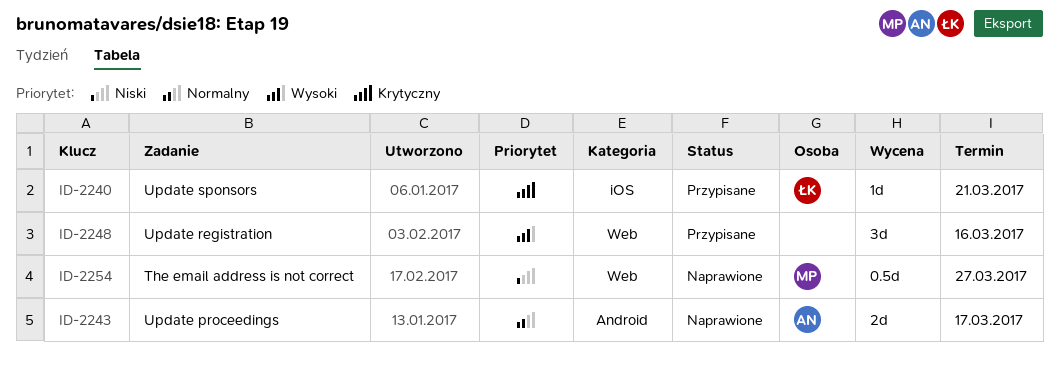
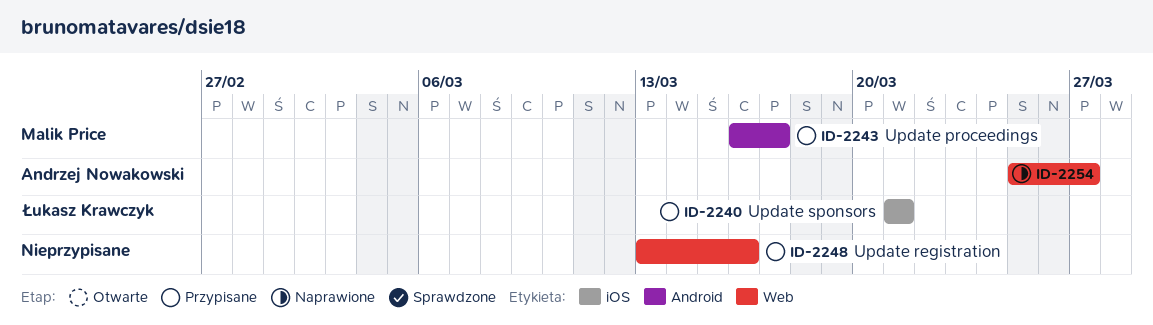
ID-2243, status: Naprawione -> Przypisane
ID-2243, owner: Andrzej Nowakowski -> Malik Price
ID-2254, owner: Malik Price -> Andrzej Nowakowski

